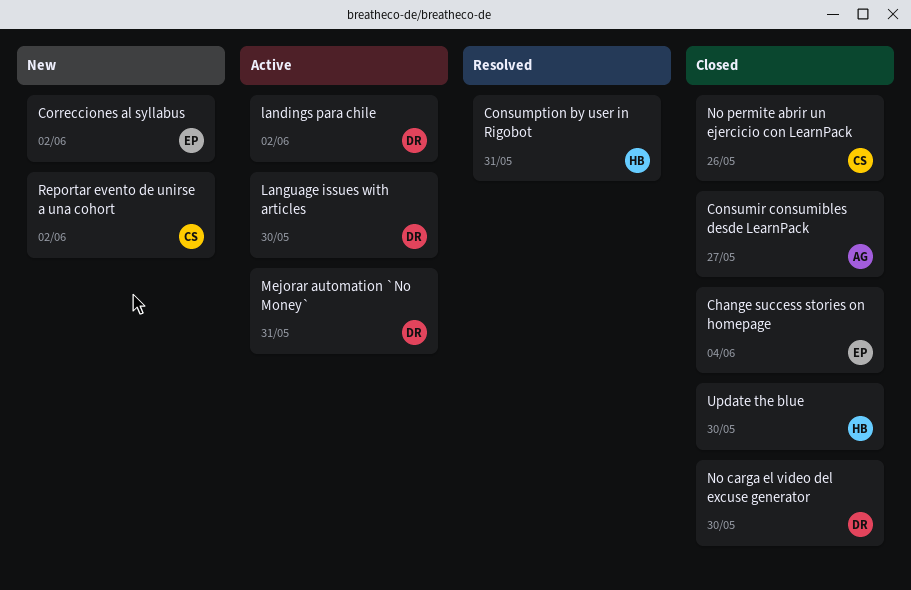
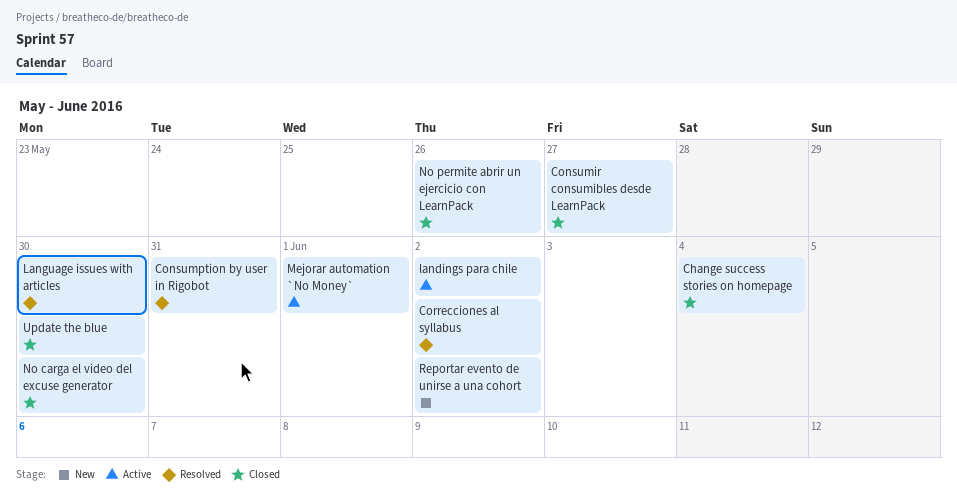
Correcciones al syllabus, status: New -> Resolved
Language issues with articles, status: Active -> Resolved
Mejorar automation `No Money`, due: May 31 -> Jun 1

